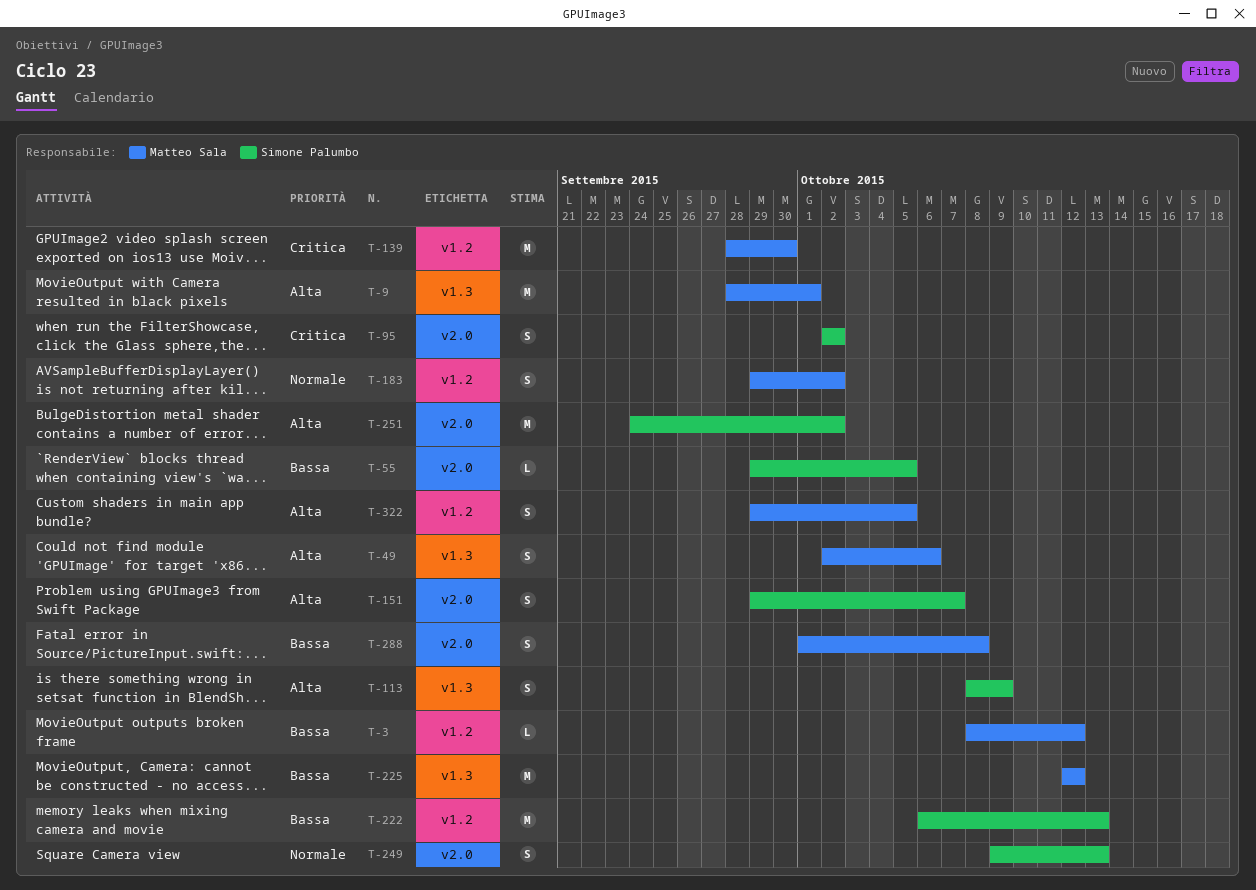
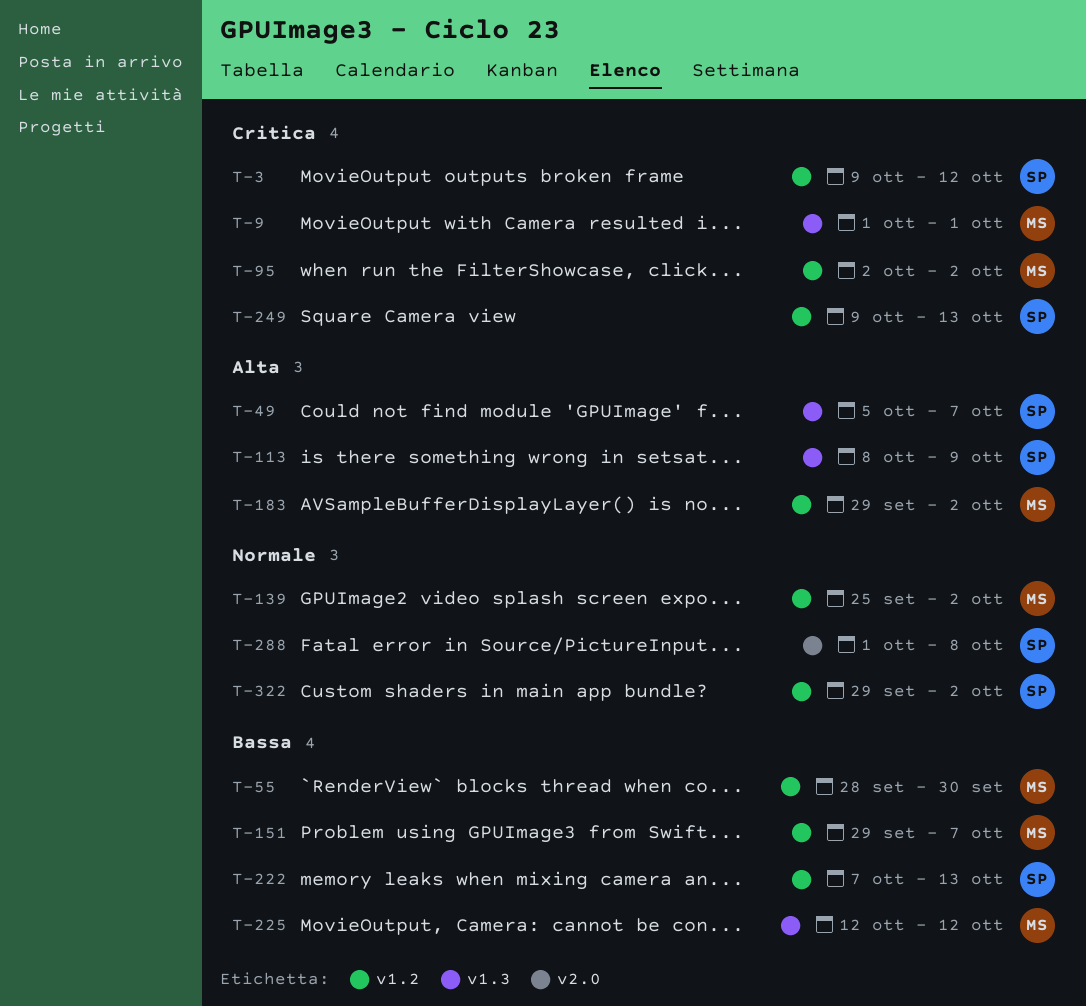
T-3, owner: Matteo Sala -> Simone Palumbo
T-3, priority: Bassa -> Critica
T-3, start: Oct 8 -> Oct 9
T-9, priority: Alta -> Critica
T-9, start: Sep 28 -> Oct 1
T-49, owner: Matteo Sala -> Simone Palumbo
T-49, start: Oct 2 -> Oct 5
T-49, due: Oct 6 -> Oct 7
T-55, owner: Simone Palumbo -> Matteo Sala
T-55, label: v2.0 -> v1.2
T-55, start: Sep 29 -> Sep 28
T-55, due: Oct 5 -> Sep 30
T-95, owner: Simone Palumbo -> Matteo Sala
T-95, label: v2.0 -> v1.2
T-139, priority: Critica -> Normale
T-139, start: Sep 28 -> Sep 25
T-139, due: Sep 30 -> Oct 2
T-151, owner: Simone Palumbo -> Matteo Sala
T-151, priority: Alta -> Bassa
T-151, label: v2.0 -> v1.2
T-183, priority: Normale -> Alta
T-222, start: Oct 6 -> Oct 7
T-249, priority: Normale -> Critica
T-249, label: v2.0 -> v1.2
T-251: present -> none
T-288, owner: Matteo Sala -> Simone Palumbo
T-288, priority: Bassa -> Normale
T-322, owner: Matteo Sala -> Simone Palumbo
T-322, priority: Alta -> Normale
T-322, due: Oct 5 -> Oct 2

